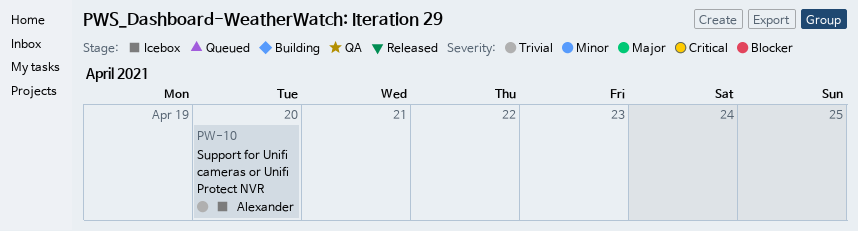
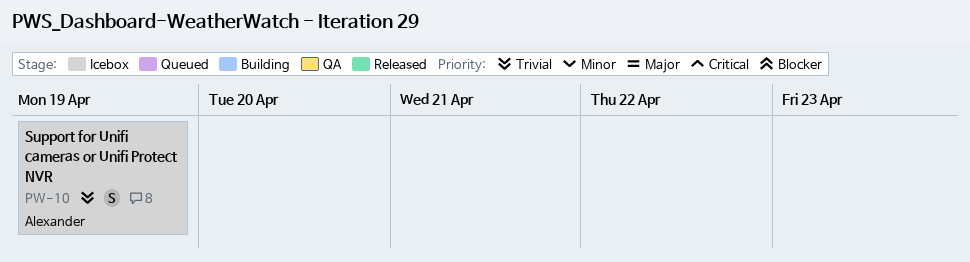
PW-10, due: Apr 20 -> Apr 19

